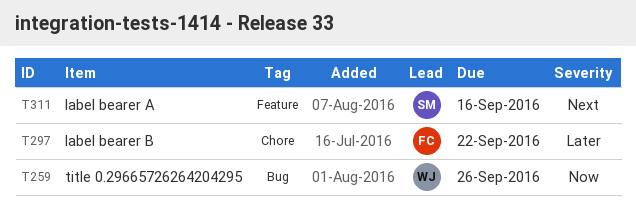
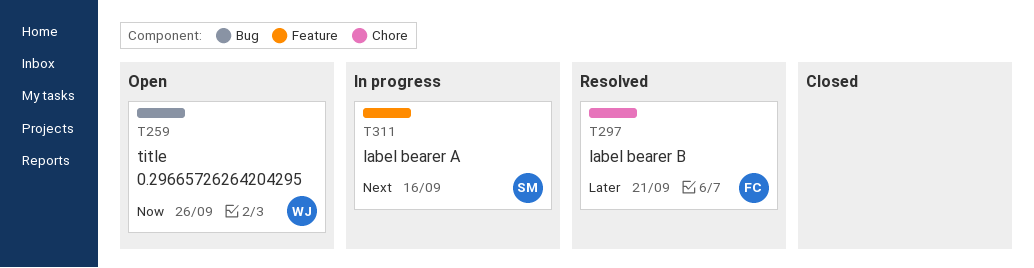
T297, due: Sep 22 -> Sep 21

